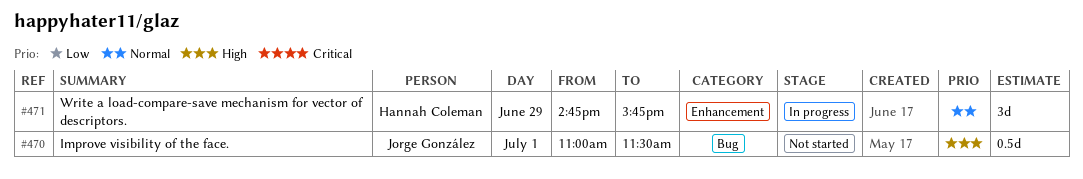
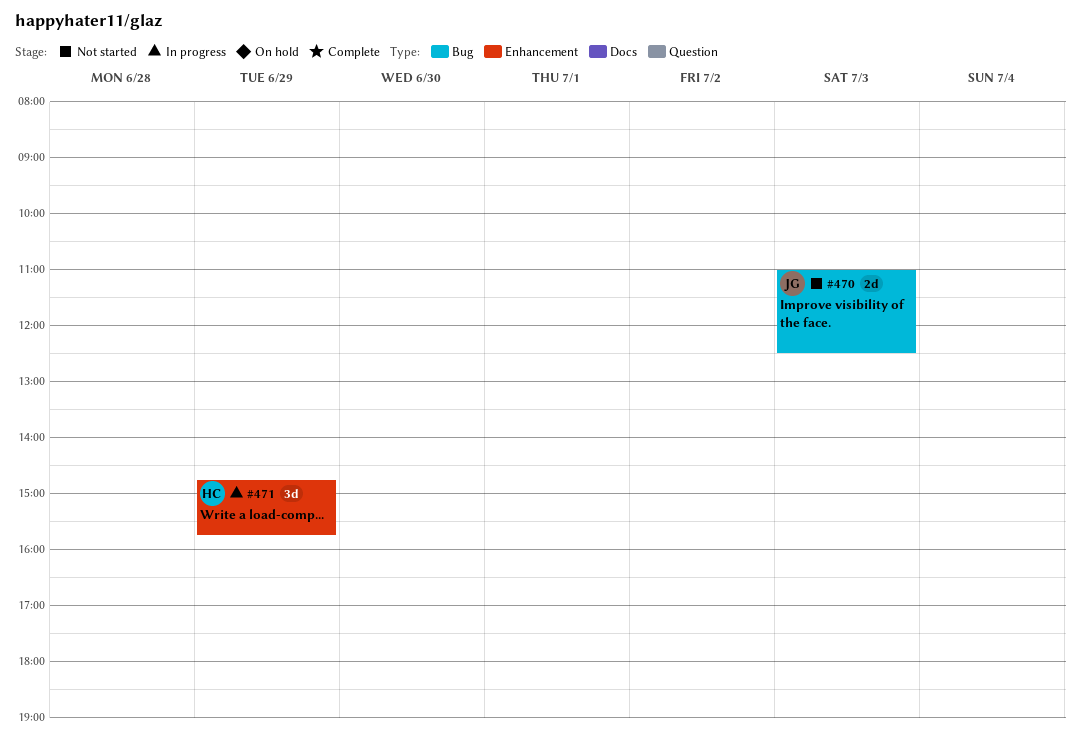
#470, estimate: 0.5d -> 2d
#470, day: Jul 1 -> Jul 3
#470, ends: 11:30 -> 12:30

